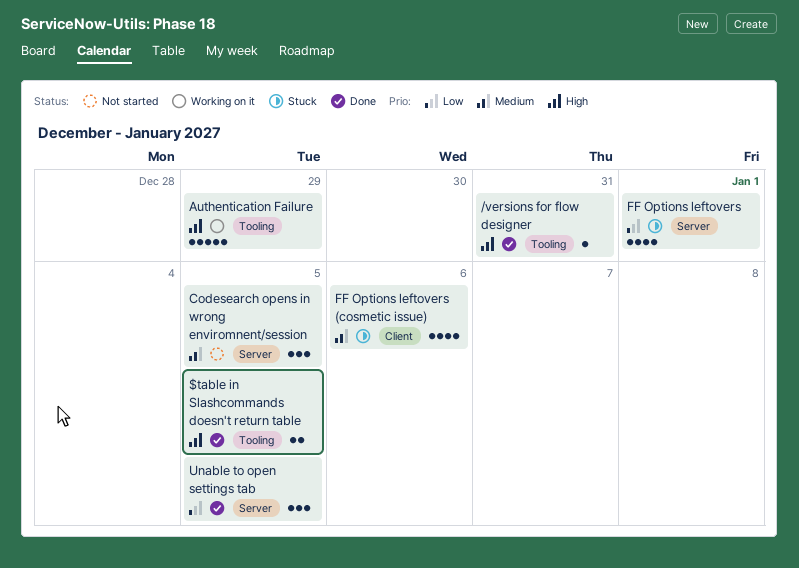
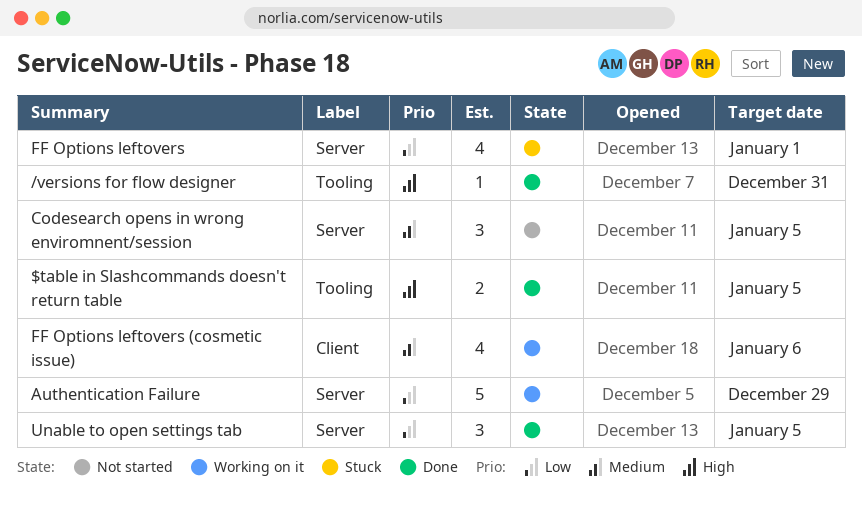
Authentication Failure, priority: High -> Low
Authentication Failure, label: Tooling -> Server
FF Options leftovers (cosmetic issue), status: Stuck -> Working on it

